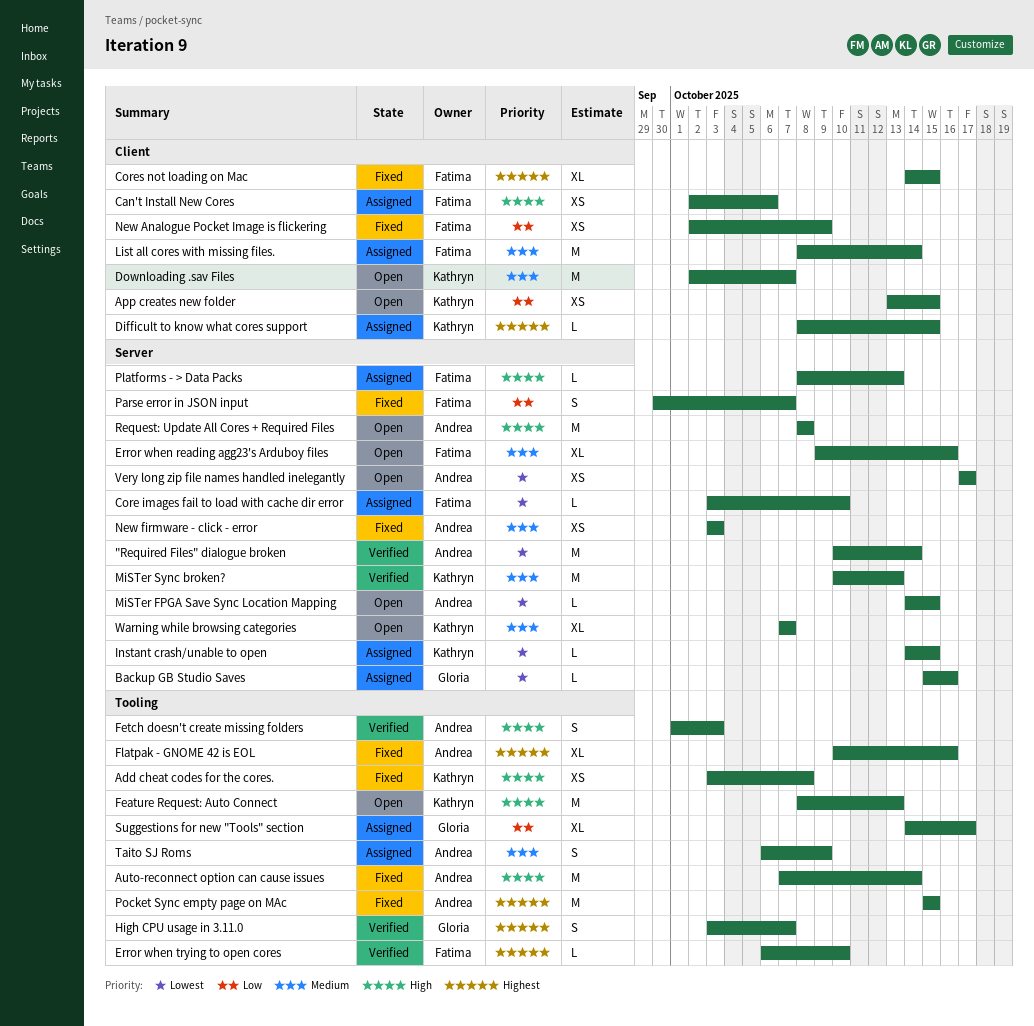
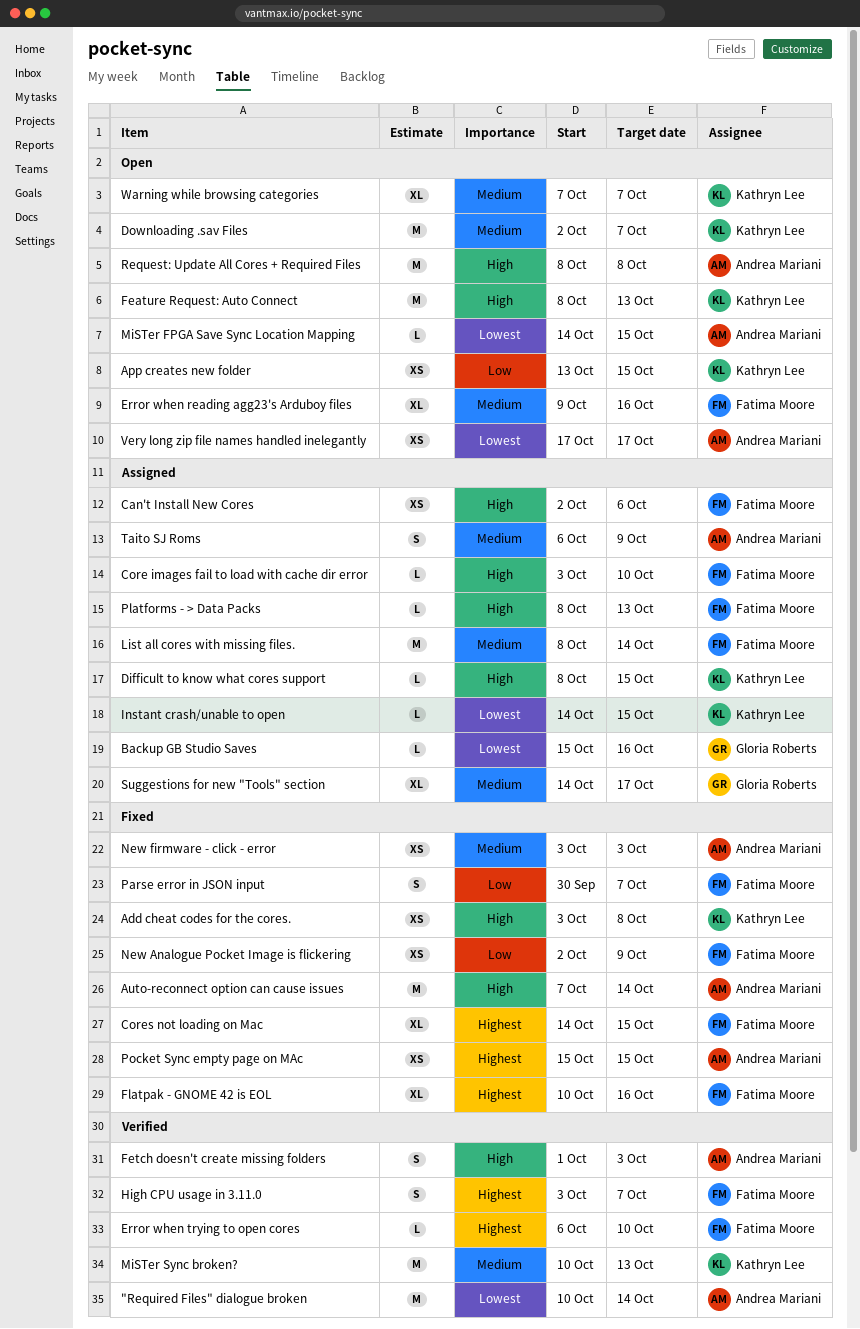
Core images fail to load with cache dir error, priority: Lowest -> High
Difficult to know what cores support, priority: Highest -> High
Flatpak - GNOME 42 is EOL, owner: Andrea Mariani -> Fatima Moore
High CPU usage in 3.11.0, owner: Gloria Roberts -> Fatima Moore
Pocket Sync empty page on MAc, estimate: M -> XS
Suggestions for new "Tools" section, priority: Low -> Medium

